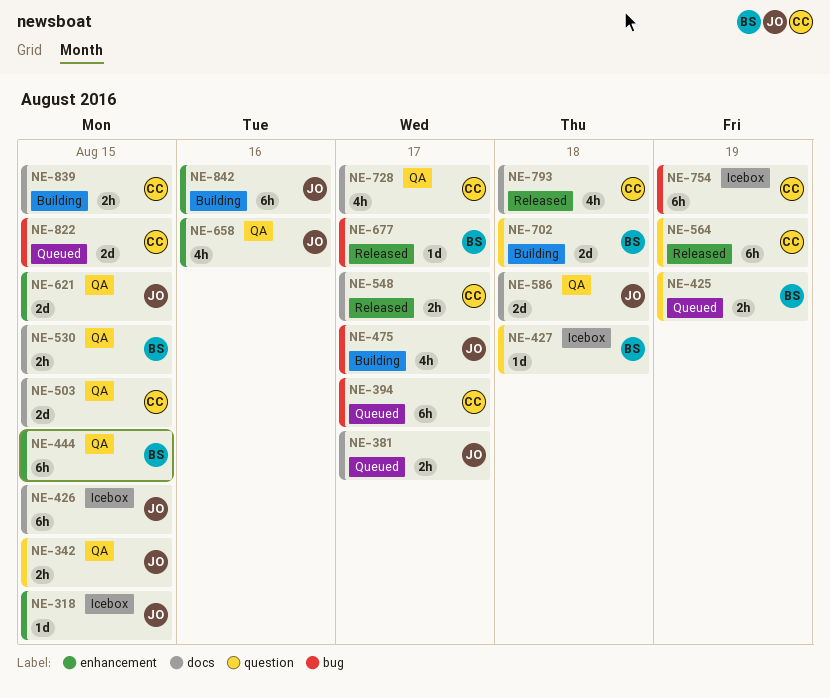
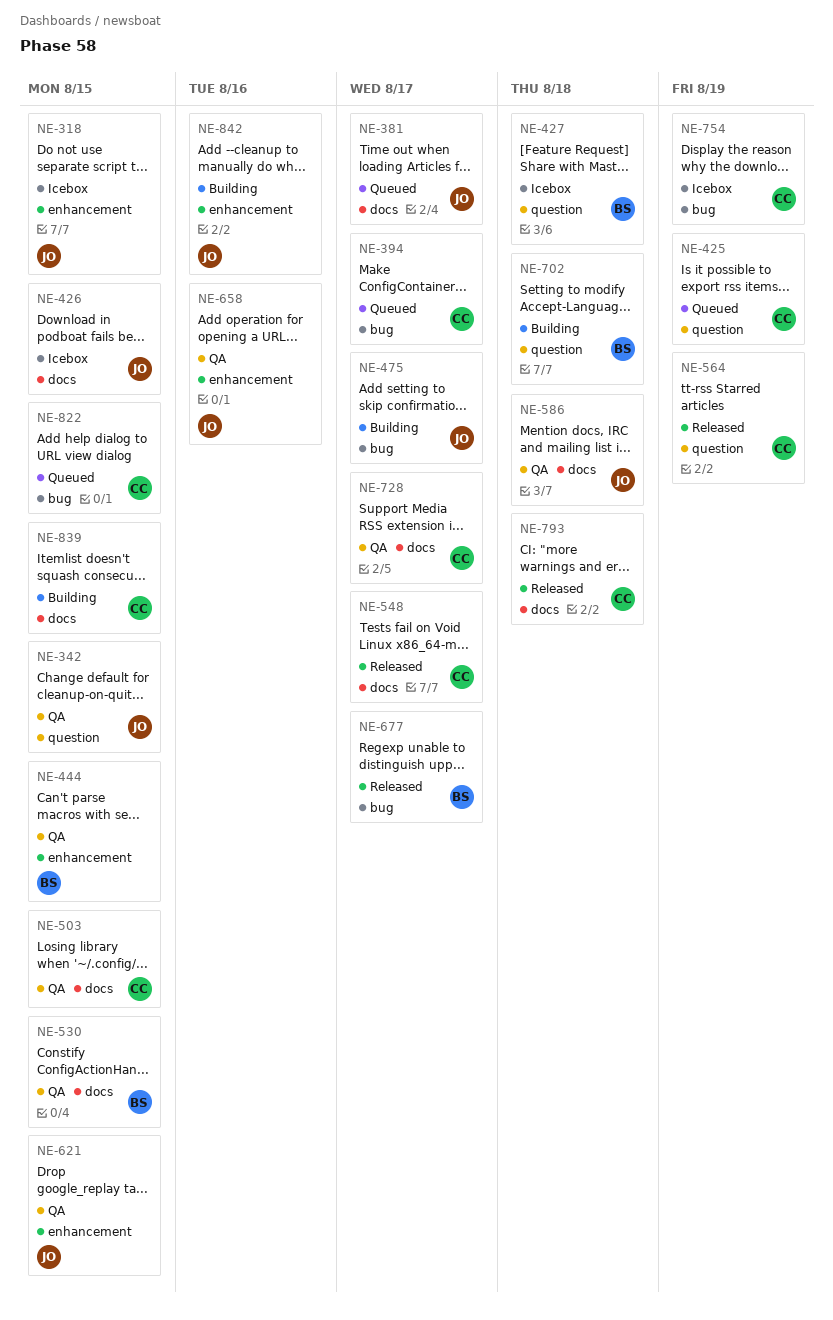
NE-425, owner: BS -> CC

